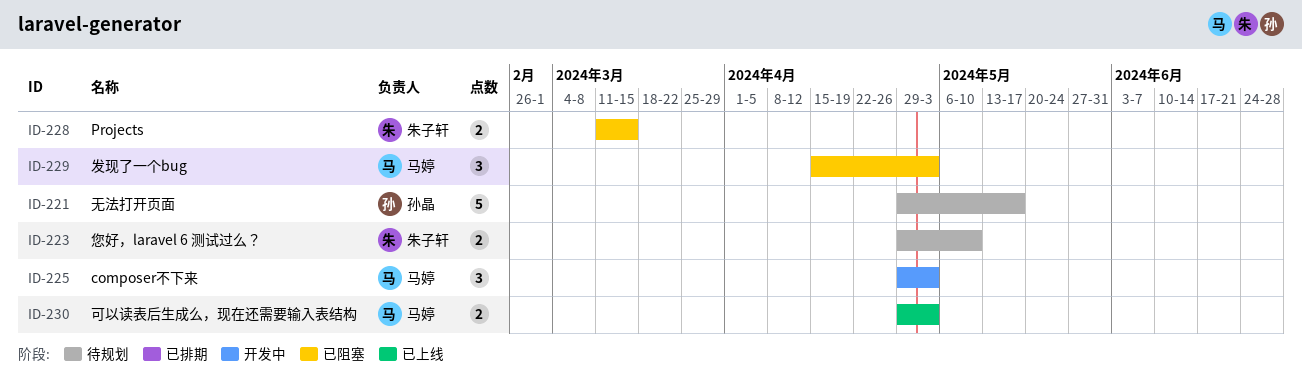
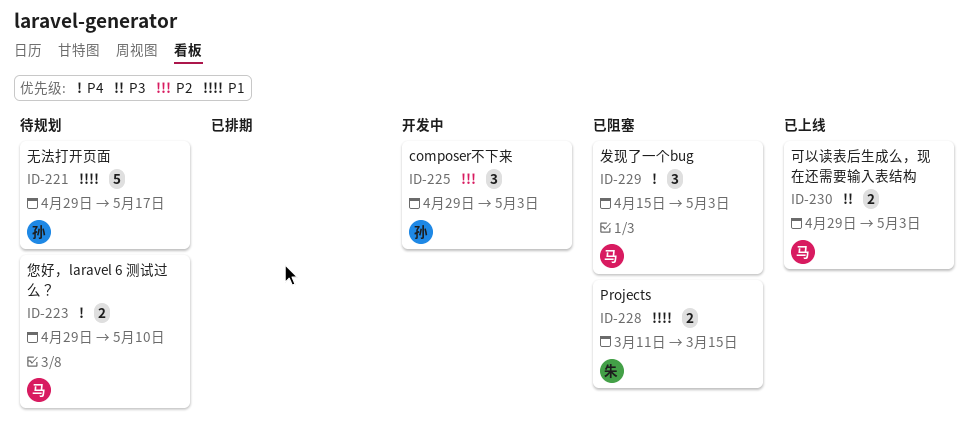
ID-223, owner: 朱子轩 -> 马婷
ID-225, owner: 马婷 -> 孙晶

